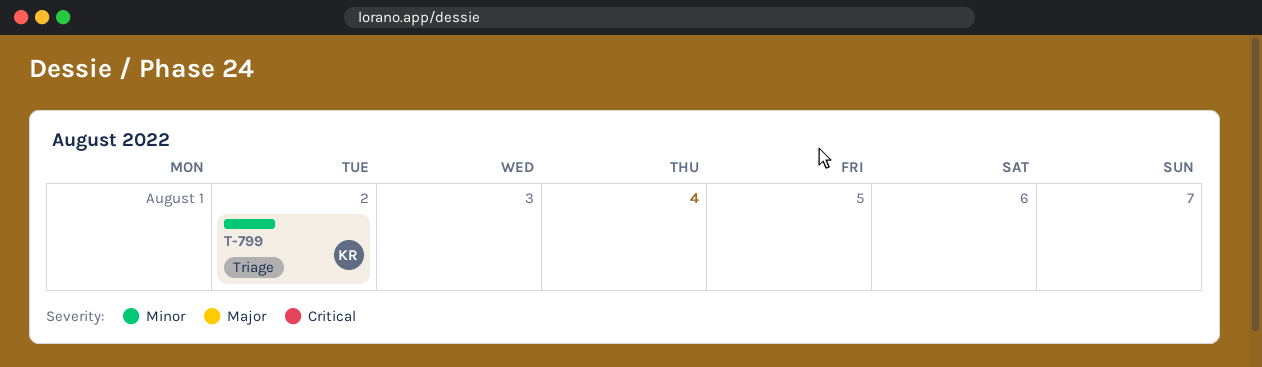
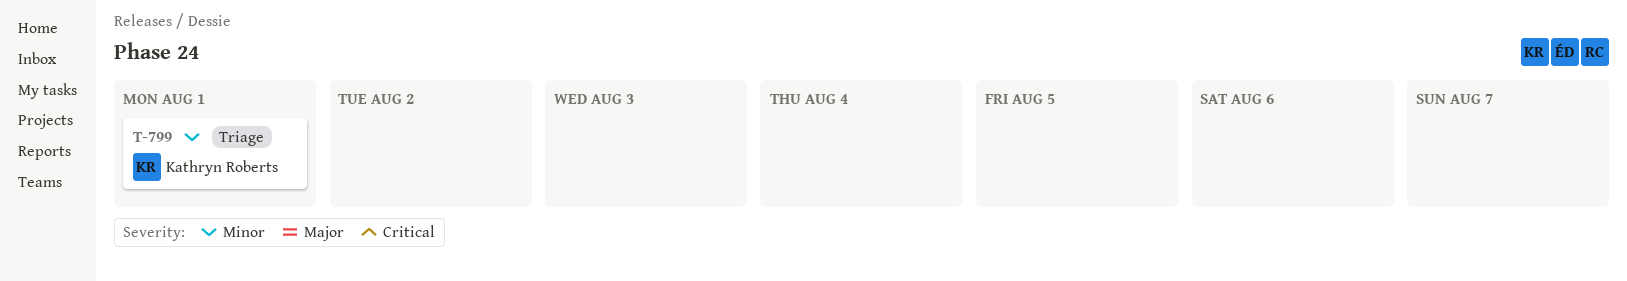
T-799, due: Aug 2 -> Aug 1

